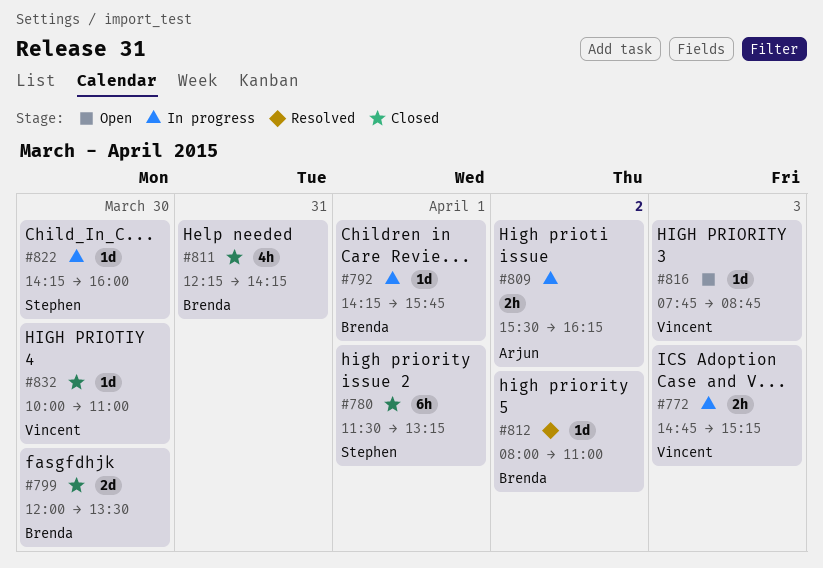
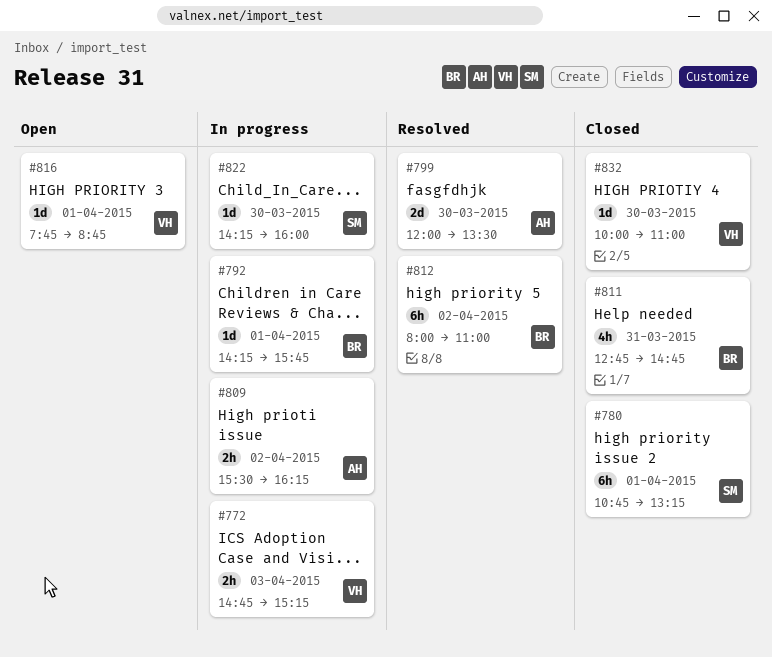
#780, begins: 11:30 -> 10:45
#799, status: Closed -> Resolved
#799, owner: Brenda -> Arjun
#811, begins: 12:15 -> 12:45
#811, ends: 14:15 -> 14:45
#812, estimate: 1d -> 6h
#816, day: Apr 3 -> Apr 1

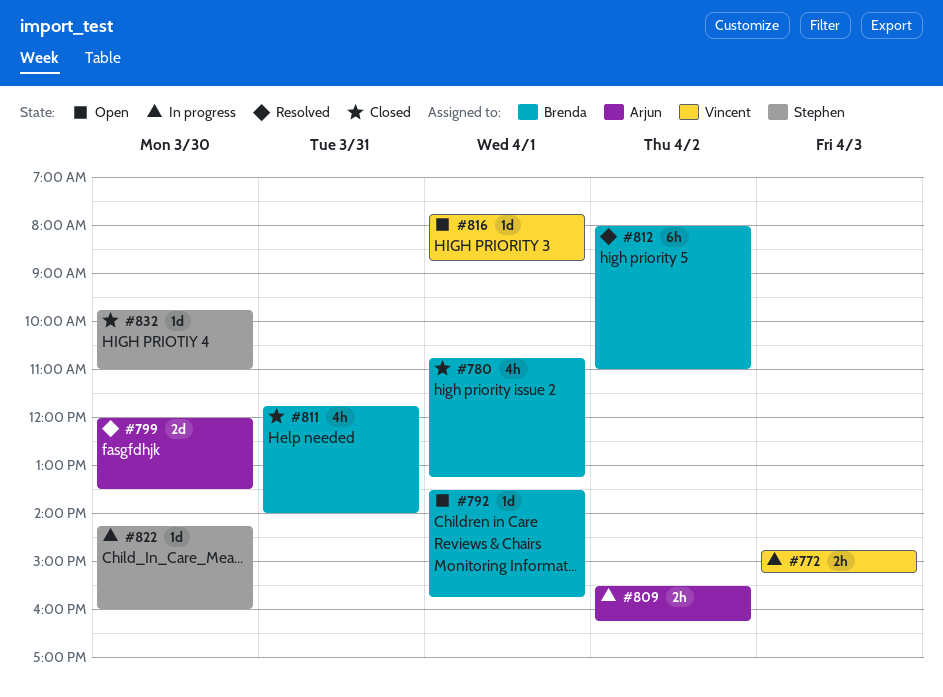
#780, owner: Stephen -> Brenda
#780, estimate: 6h -> 4h
#792, status: In progress -> Open
#792, begins: 14:15 -> 13:30
#811, begins: 12:45 -> 11:45
#811, ends: 14:45 -> 14:00
#832, owner: Vincent -> Stephen
#832, begins: 10:00 -> 09:45

